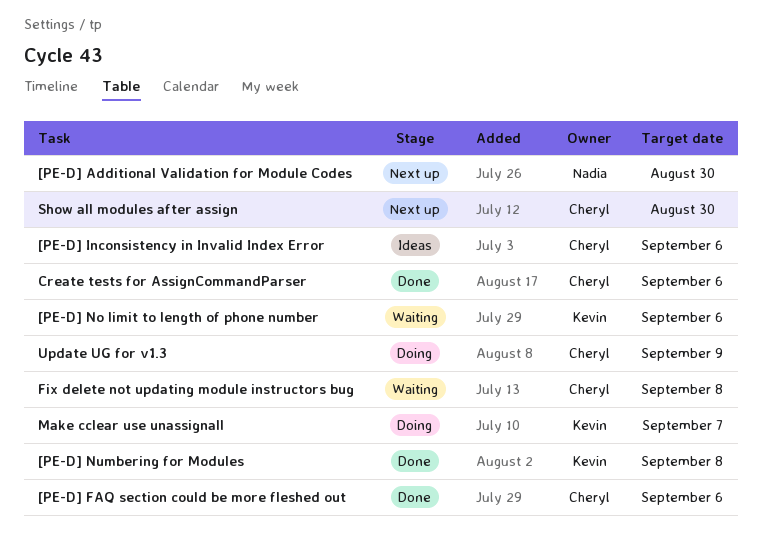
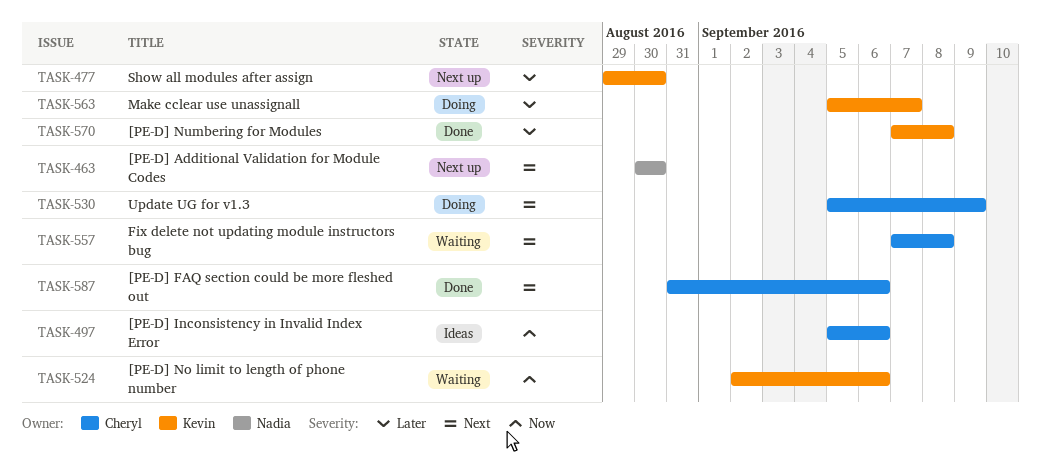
Create tests for AssignCommandParser: present -> none
Show all modules after assign, owner: Cheryl -> Kevin

